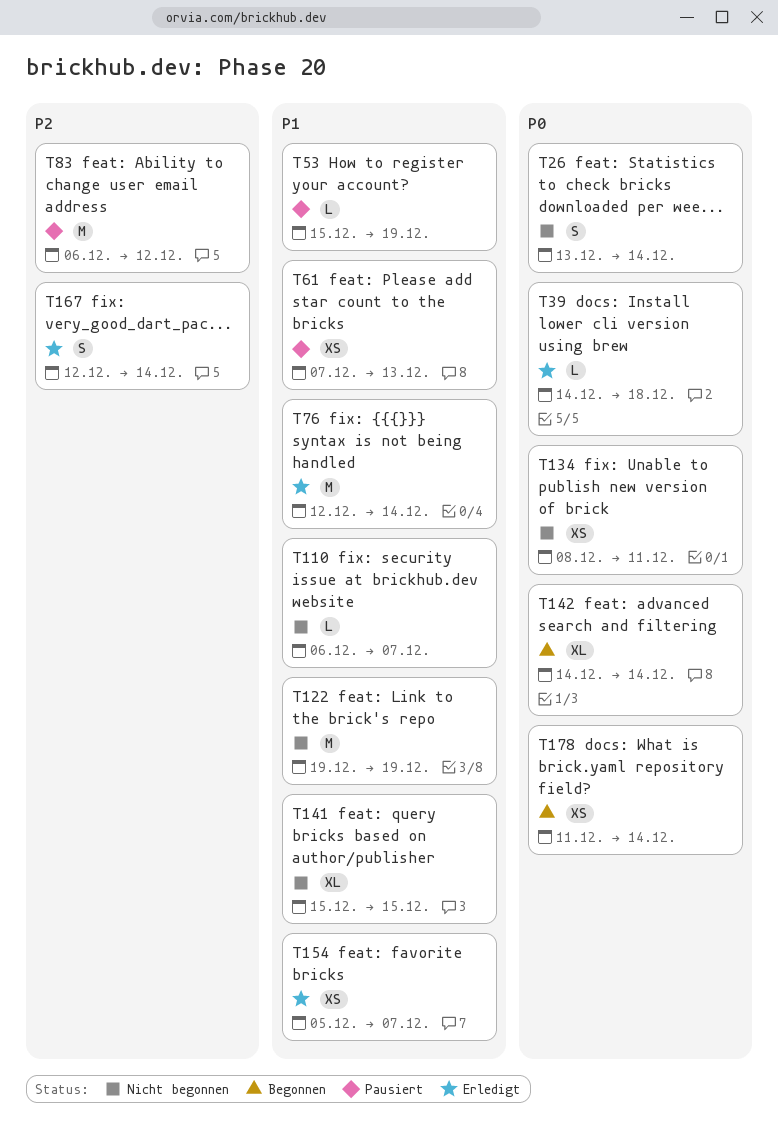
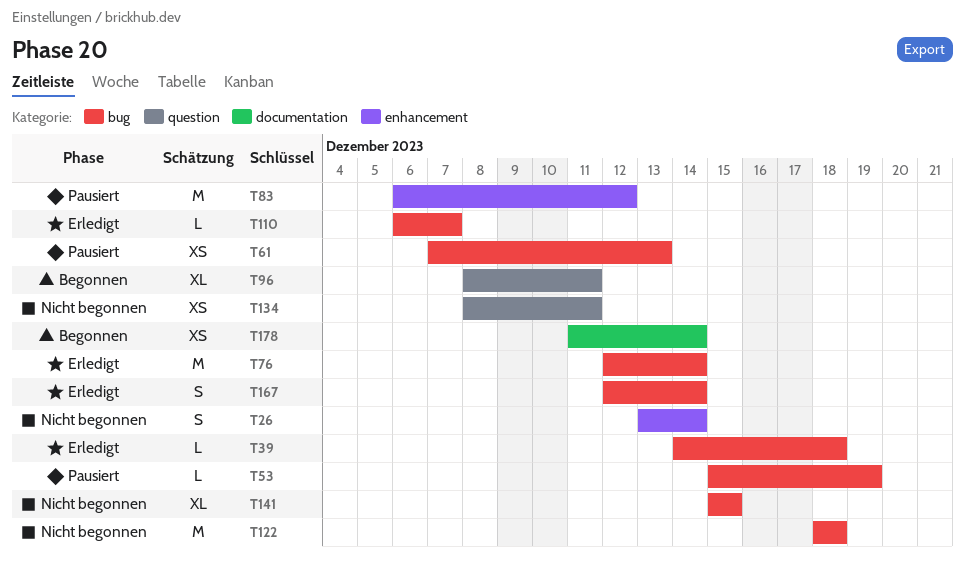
T96: none -> present
T110, status: Nicht begonnen -> Erledigt
T122, start: Dec 19 -> Dec 18
T122, due: Dec 19 -> Dec 18
T142: present -> none
T154: present -> none

